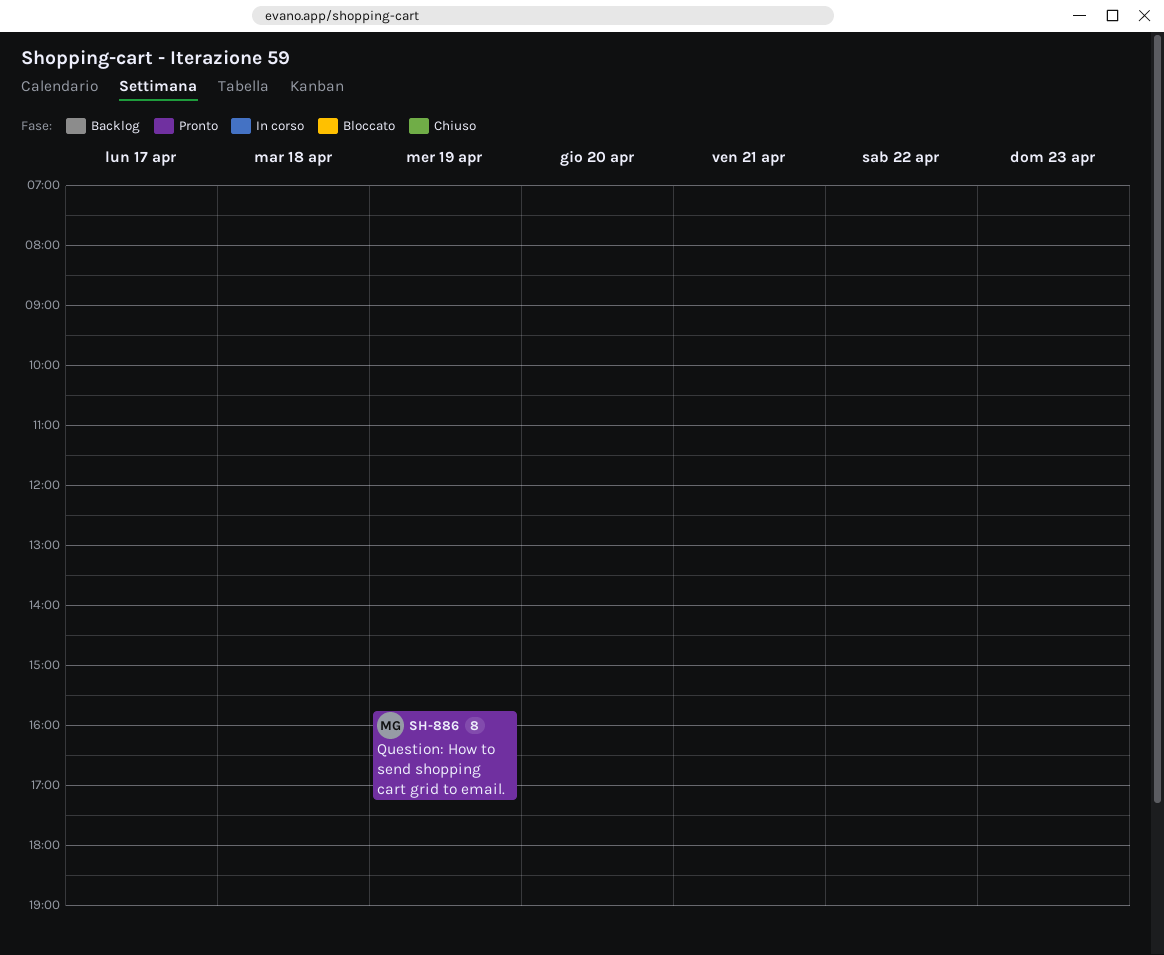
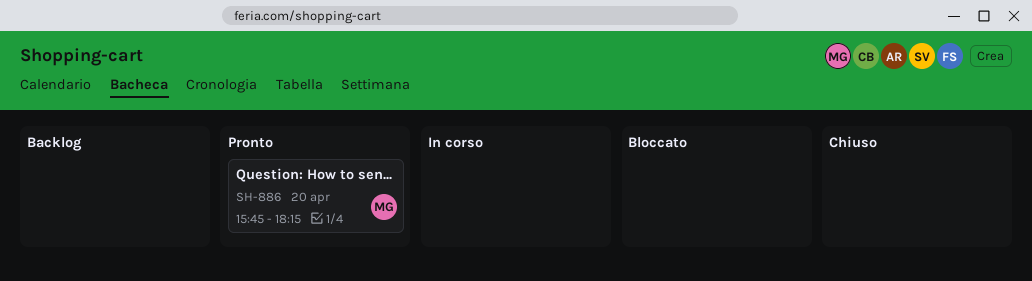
SH-886, day: Apr 19 -> Apr 20
SH-886, ends: 17:15 -> 18:15

